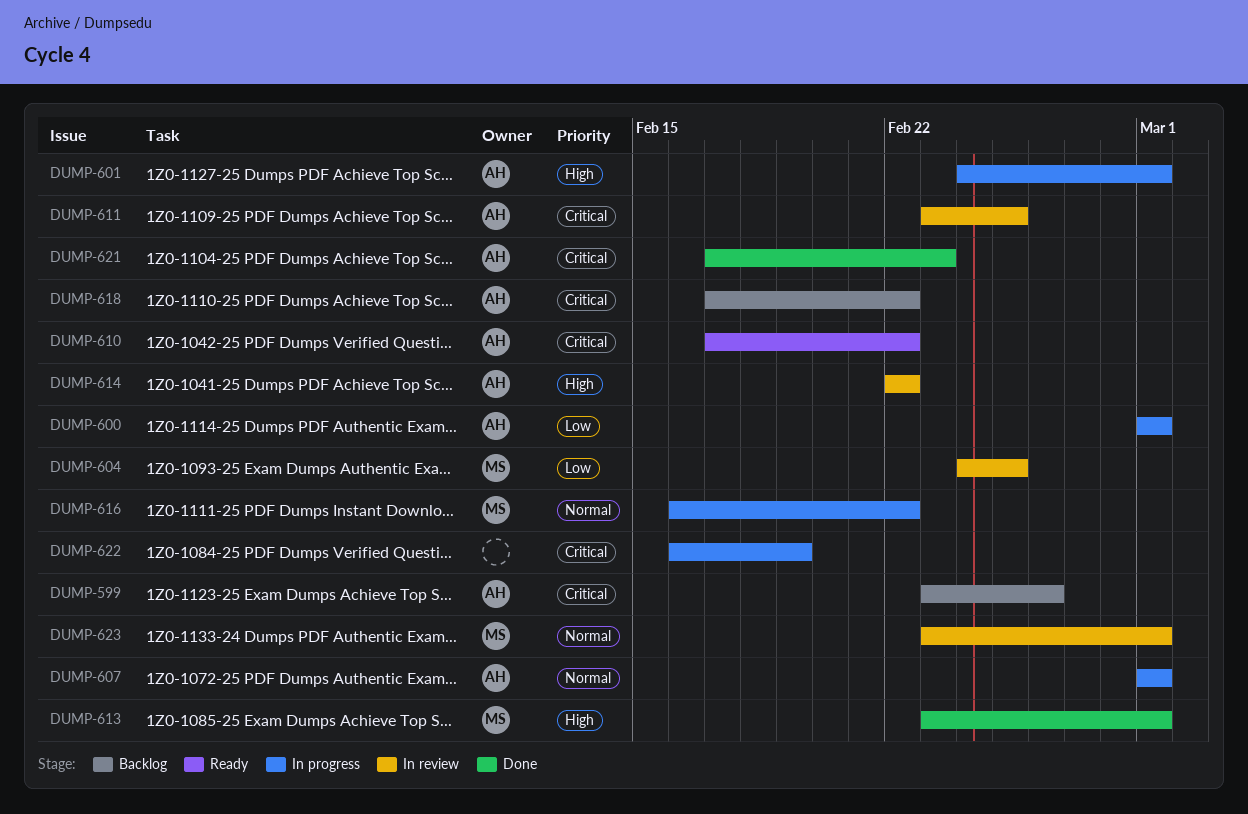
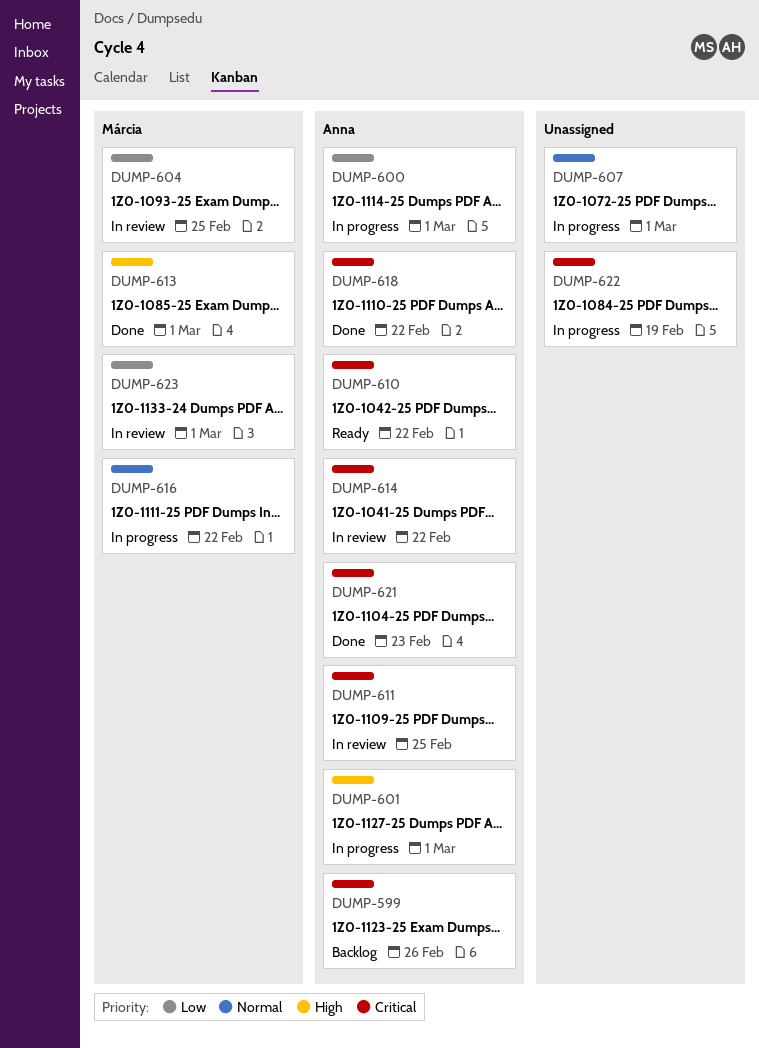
DUMP-607, owner: Anna -> none
DUMP-614, priority: High -> Critical
DUMP-618, status: Backlog -> Done
DUMP-623, priority: Normal -> Low

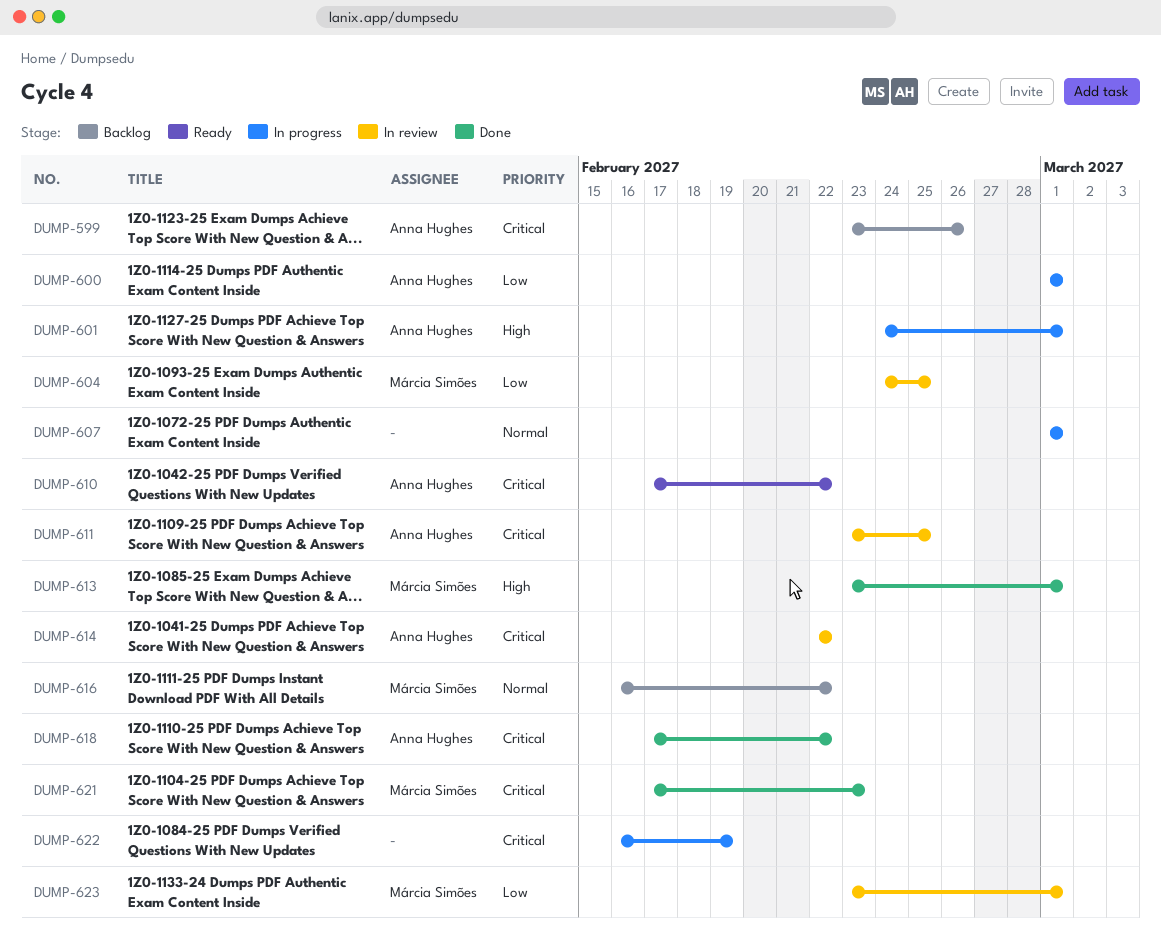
DUMP-616, status: In progress -> Backlog
DUMP-621, owner: Anna Hughes -> Márcia Simões

